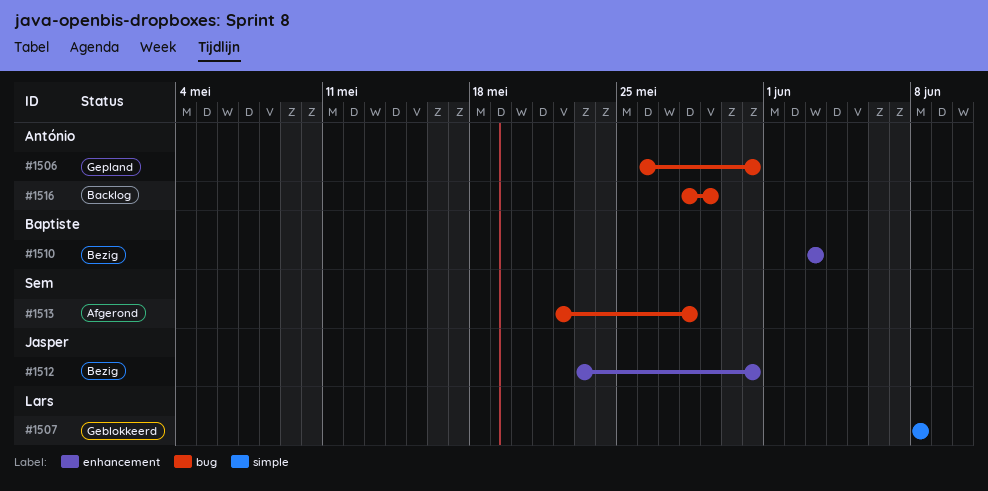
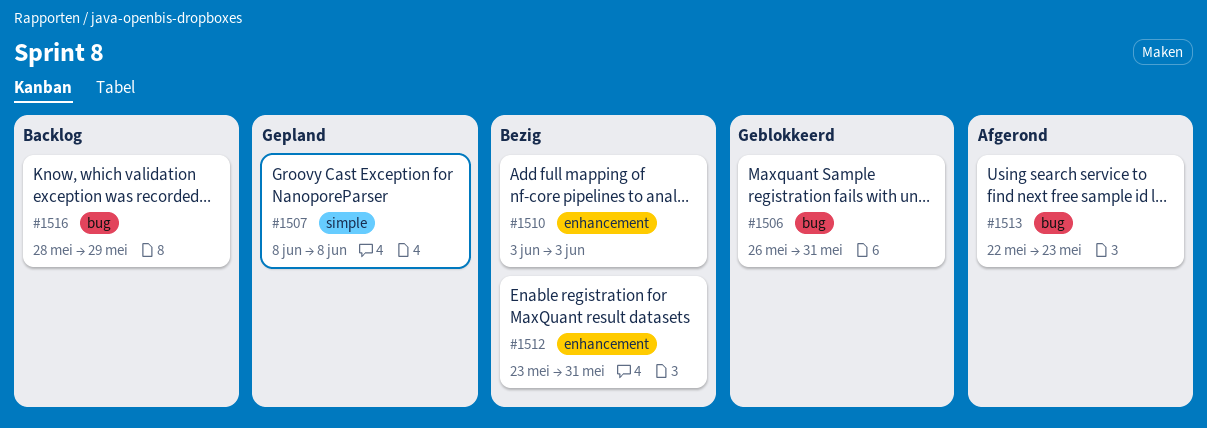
#1506, status: Gepland -> Geblokkeerd
#1507, status: Geblokkeerd -> Gepland
#1513, due: May 28 -> May 23

